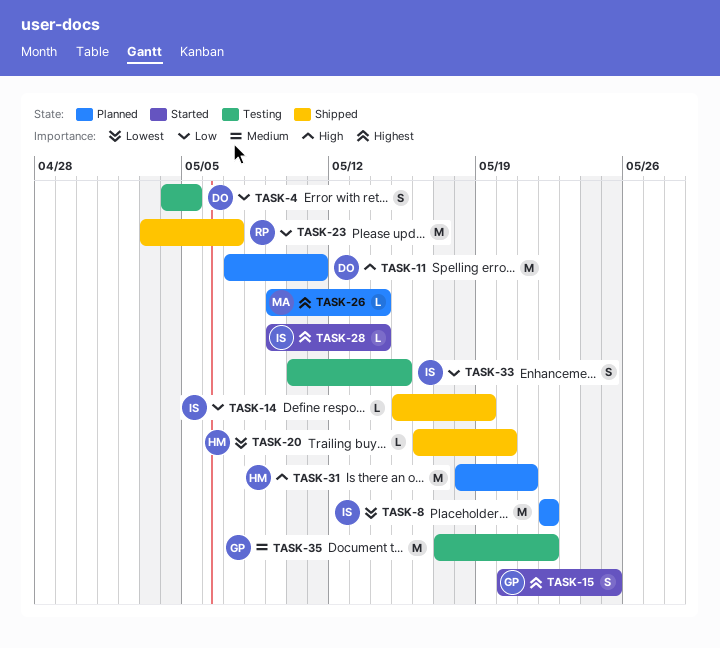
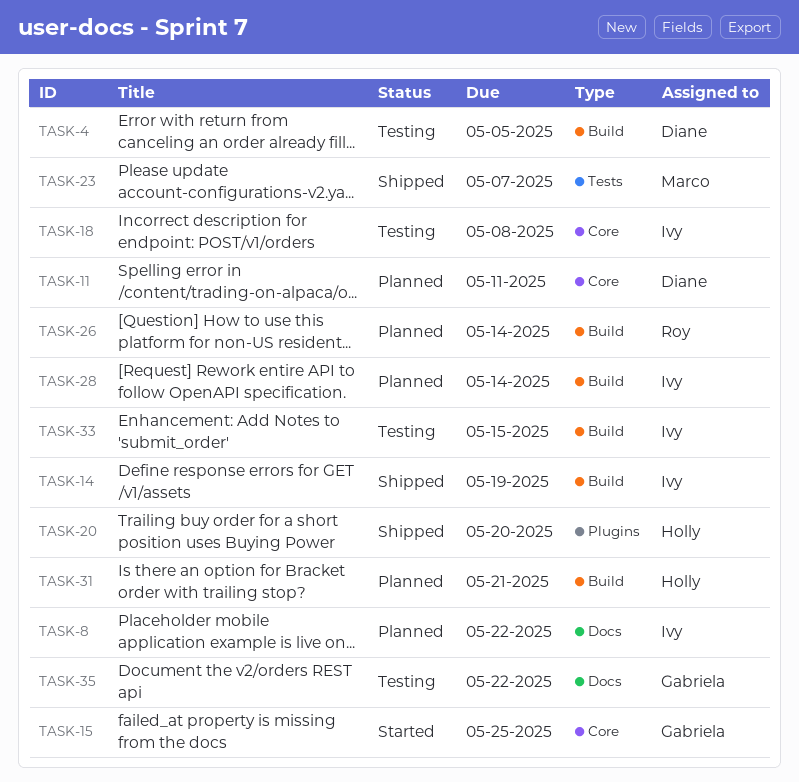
TASK-18: none -> present
TASK-23, owner: Roy -> Marco
TASK-26, owner: Marco -> Roy
TASK-28, status: Started -> Planned

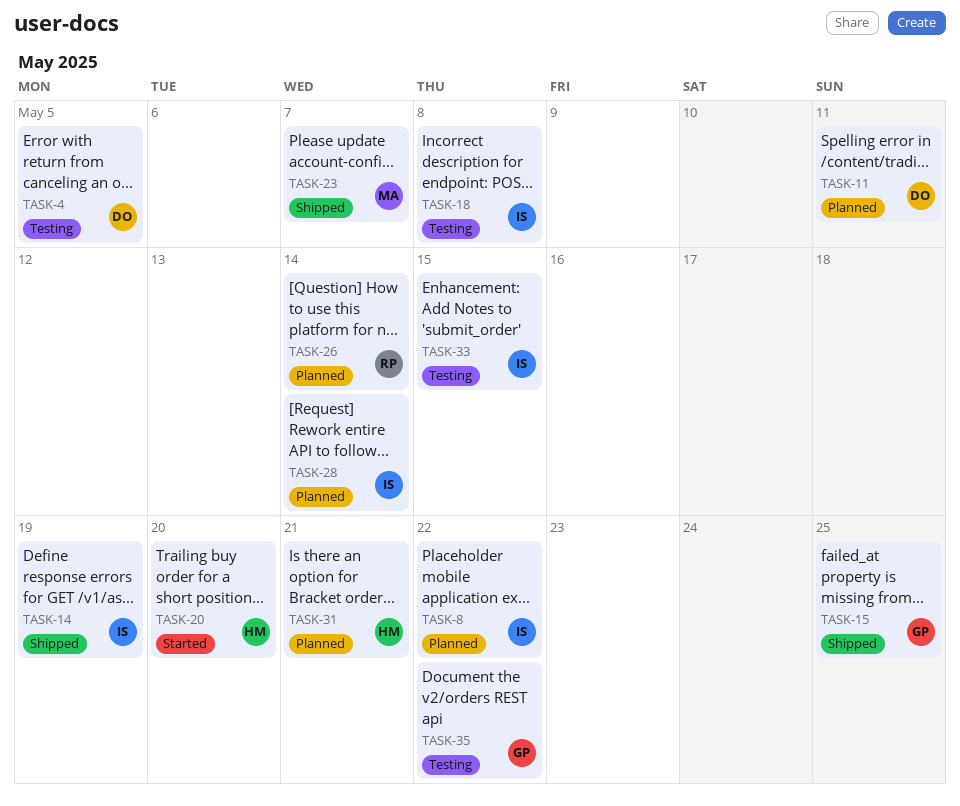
TASK-15, status: Started -> Shipped
TASK-20, status: Shipped -> Started

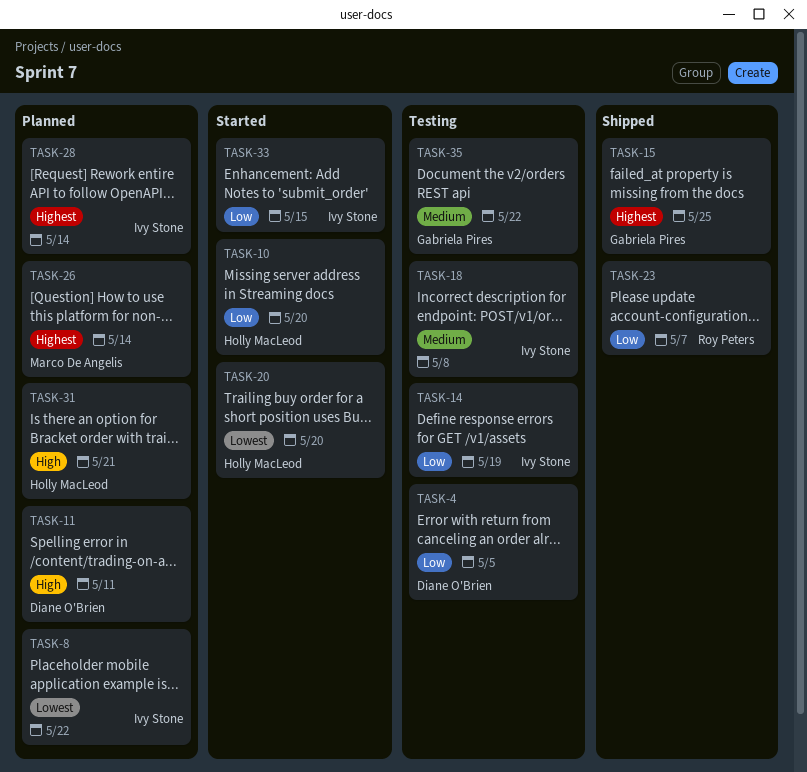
TASK-10: none -> present
TASK-14, status: Shipped -> Testing
TASK-23, owner: Marco De Angelis -> Roy Peters
TASK-26, owner: Roy Peters -> Marco De Angelis
TASK-33, status: Testing -> Started

